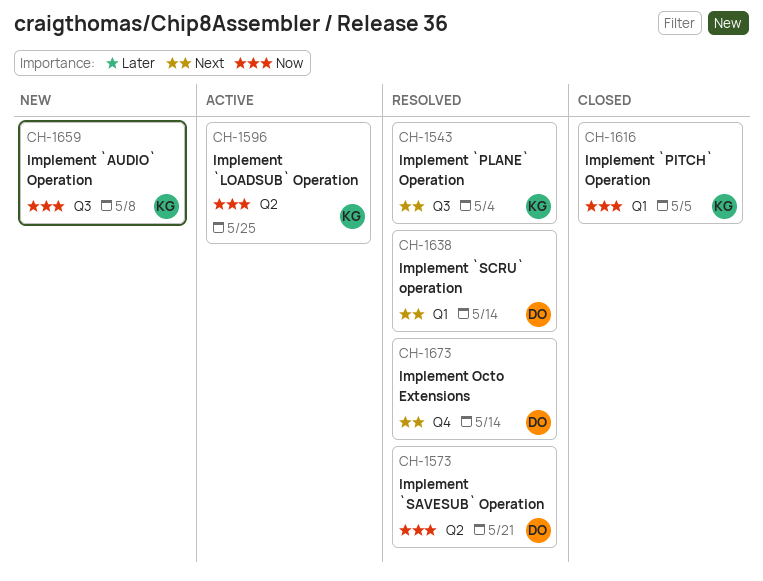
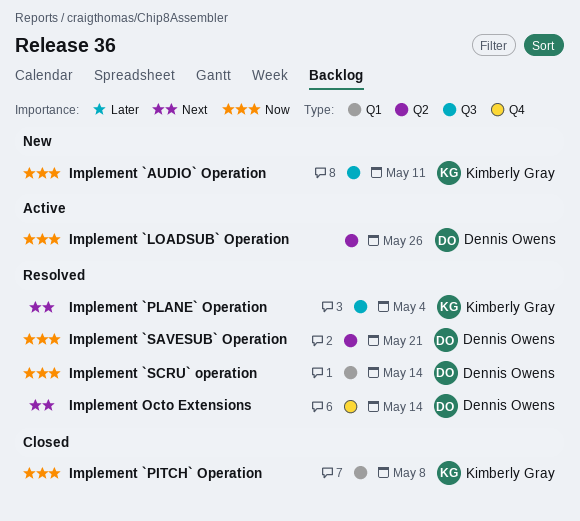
Implement `AUDIO` Operation, due: May 8 -> May 11
Implement `LOADSUB` Operation, owner: Kimberly Gray -> Dennis Owens
Implement `LOADSUB` Operation, due: May 25 -> May 26
Implement `PITCH` Operation, due: May 5 -> May 8
Implement `SCRU` operation, priority: Next -> Now

